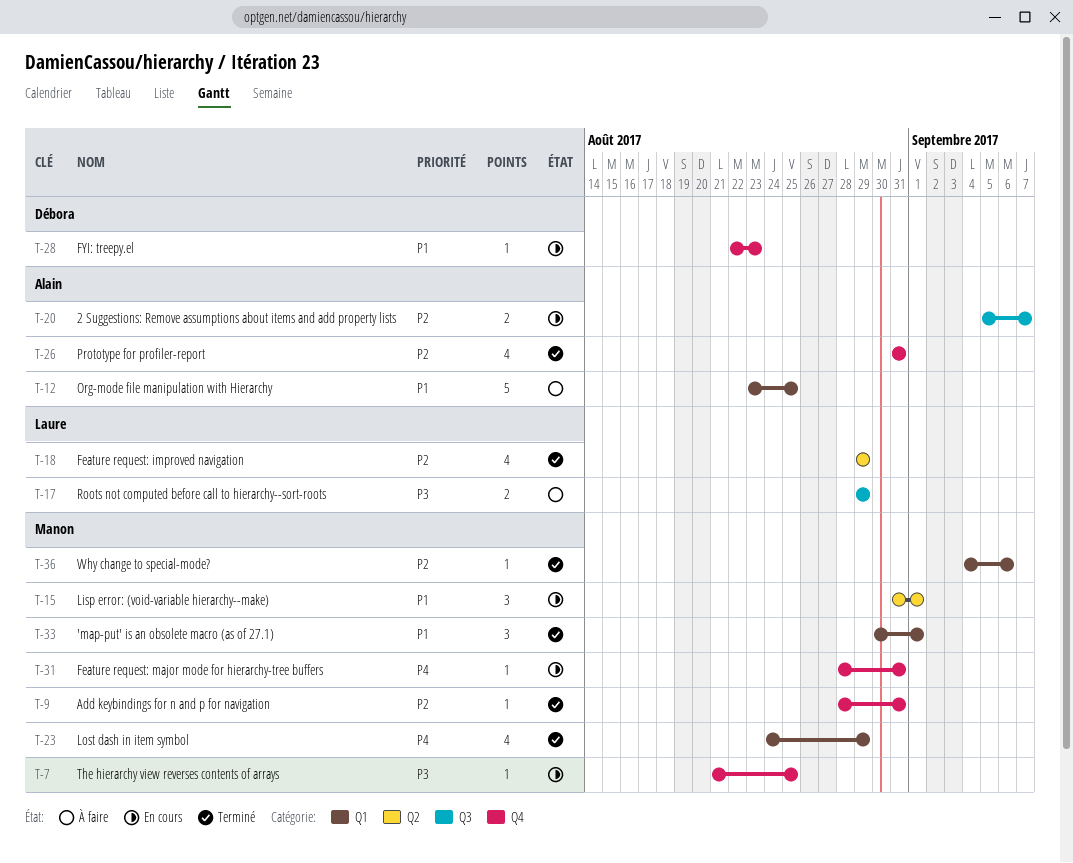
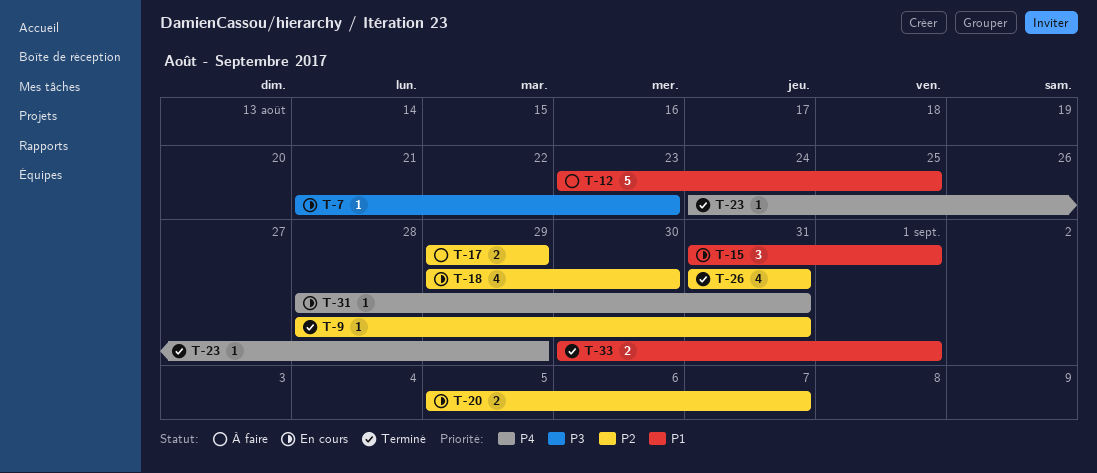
T-7, due: Aug 25 -> Aug 23
T-17, priority: P3 -> P2
T-18, status: Terminé -> En cours
T-18, due: Aug 29 -> Aug 30
T-23, estimate: 4 -> 1
T-28: present -> none
T-33, estimate: 3 -> 2
T-36: present -> none

